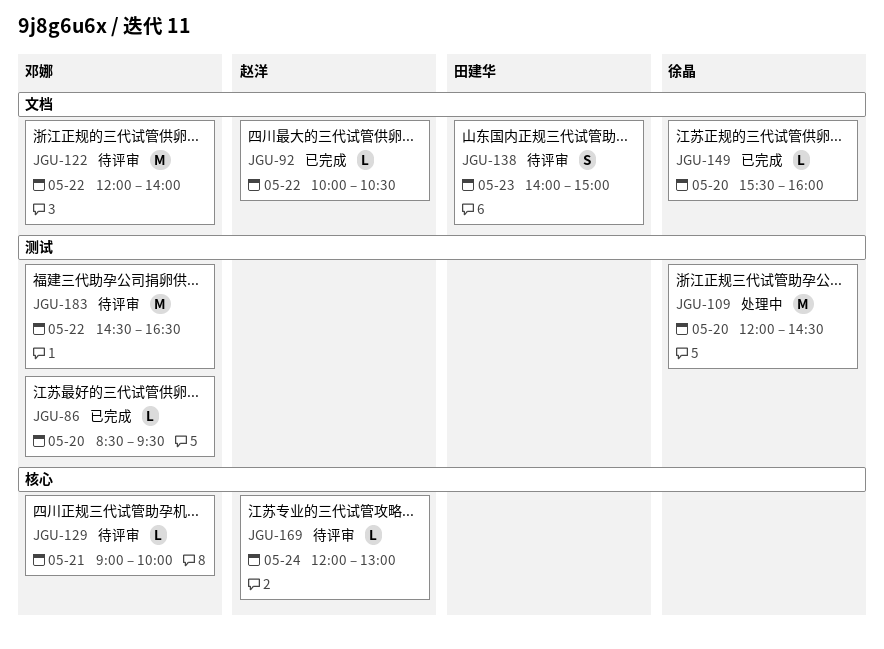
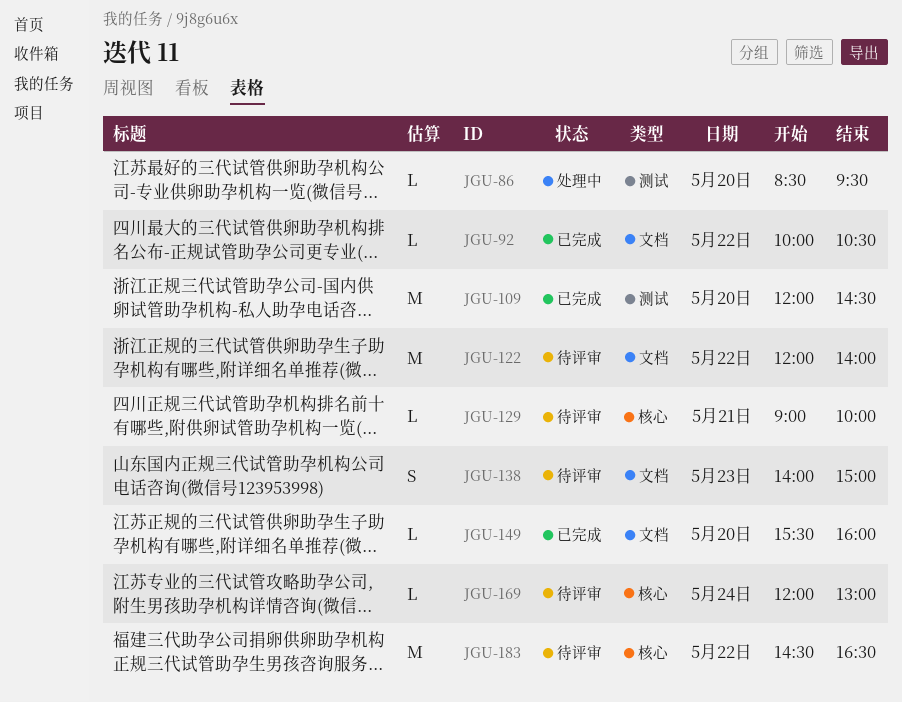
JGU-86, status: 已完成 -> 处理中
JGU-109, status: 处理中 -> 已完成
JGU-183, label: 测试 -> 核心

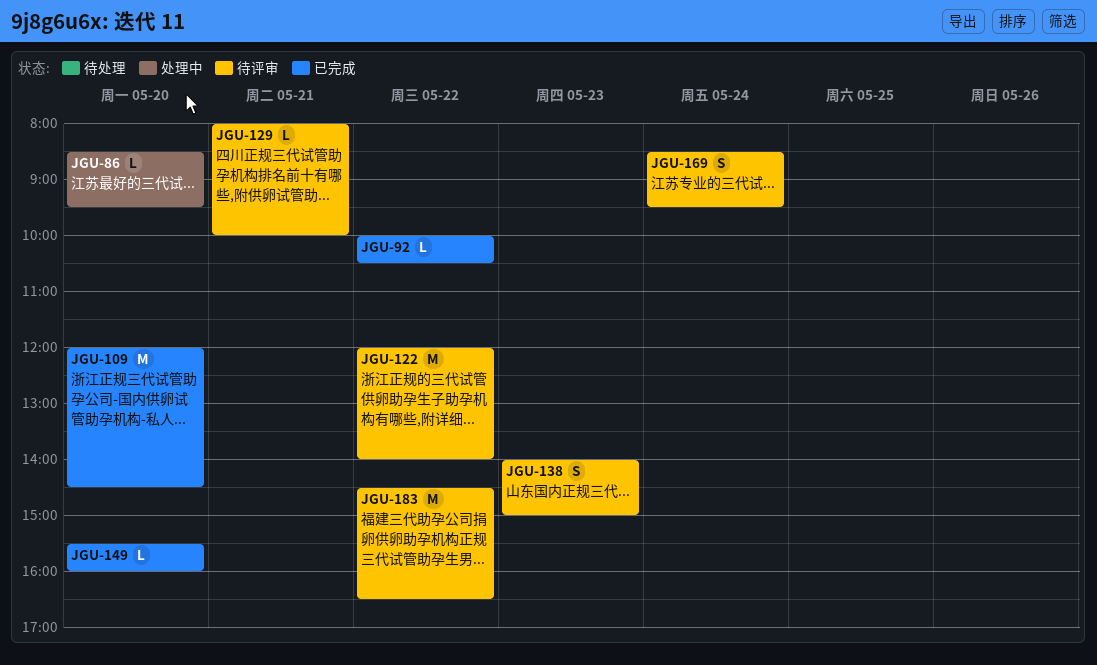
JGU-129, begins: 09:00 -> 08:00
JGU-169, estimate: L -> S
JGU-169, begins: 12:00 -> 08:30
JGU-169, ends: 13:00 -> 09:30

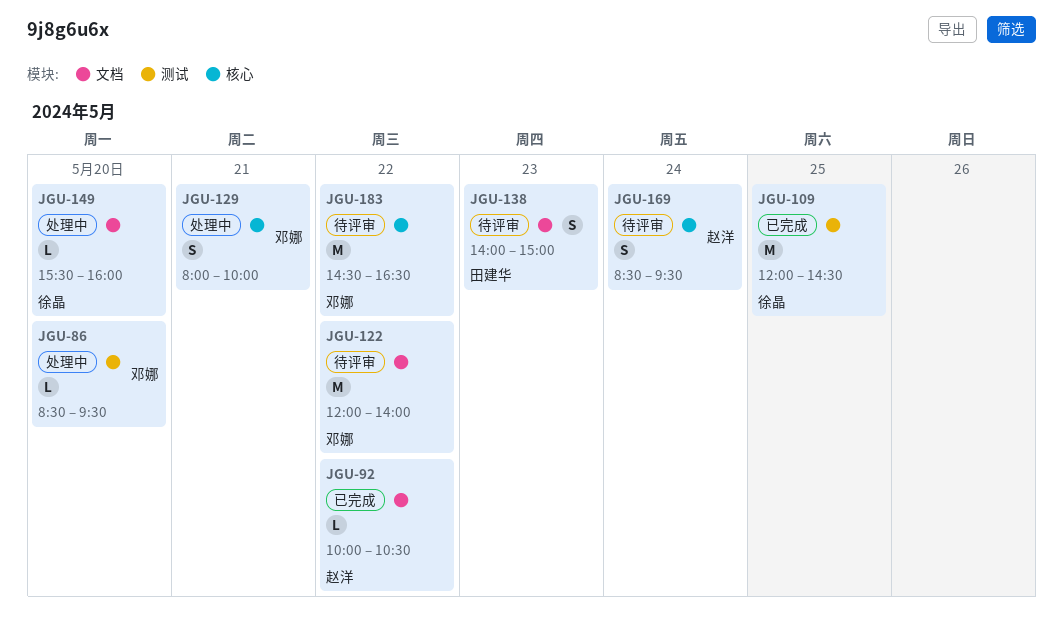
JGU-109, day: May 20 -> May 25
JGU-129, status: 待评审 -> 处理中
JGU-129, estimate: L -> S
JGU-149, status: 已完成 -> 处理中

